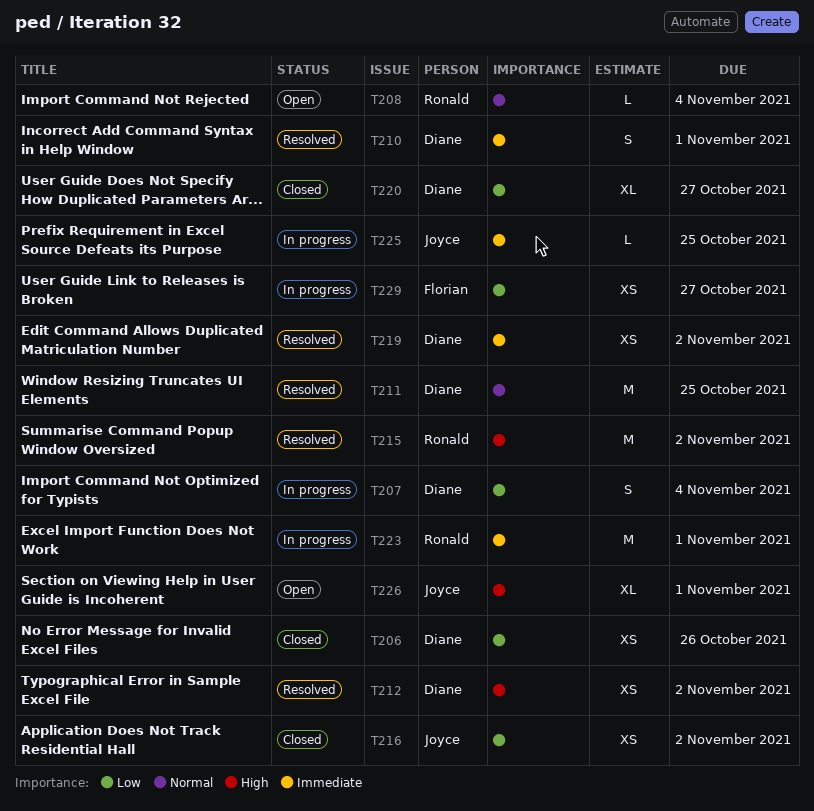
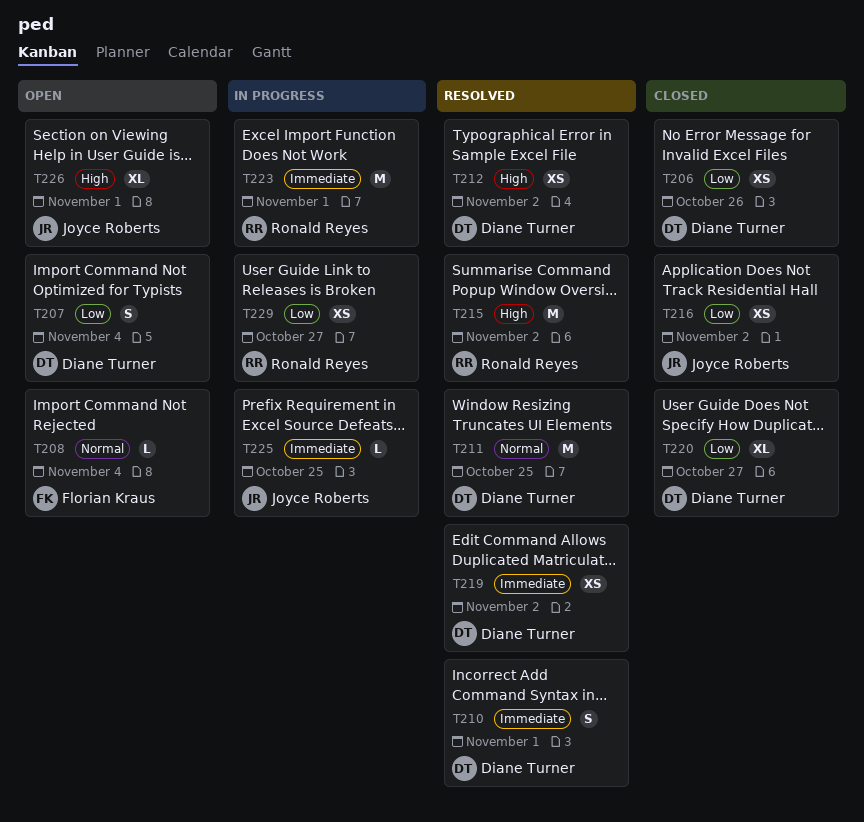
T207, status: In progress -> Open
T208, owner: Ronald Reyes -> Florian Kraus
T229, owner: Florian Kraus -> Ronald Reyes

